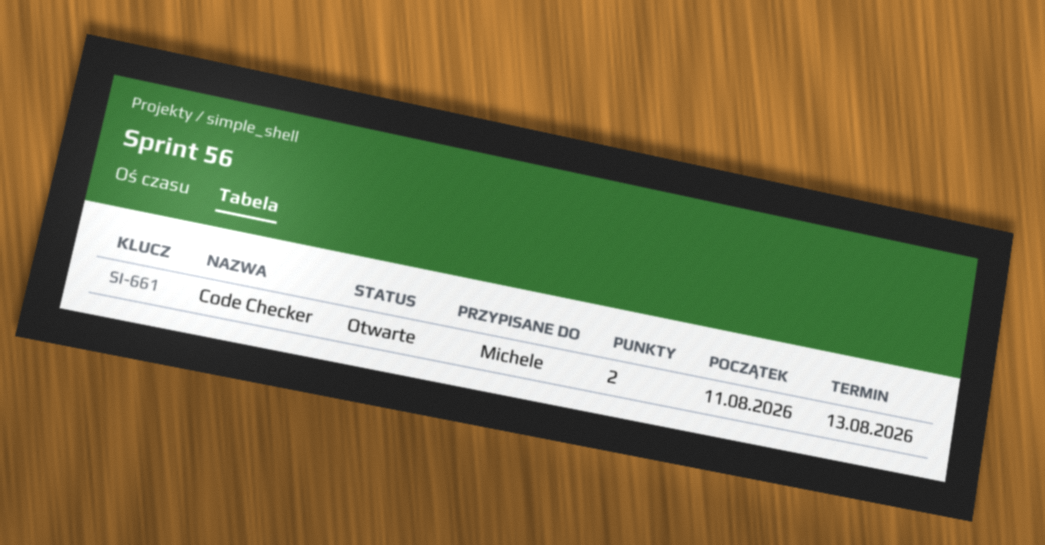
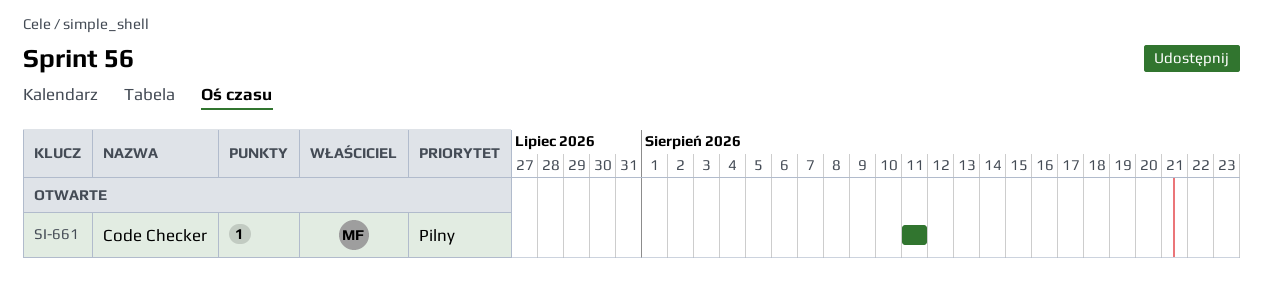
SI-661, estimate: 2 -> 1
SI-661, due: Aug 13 -> Aug 11

